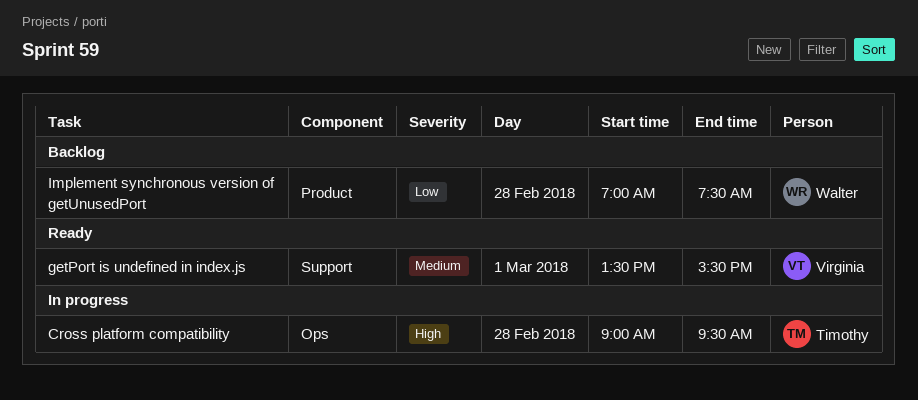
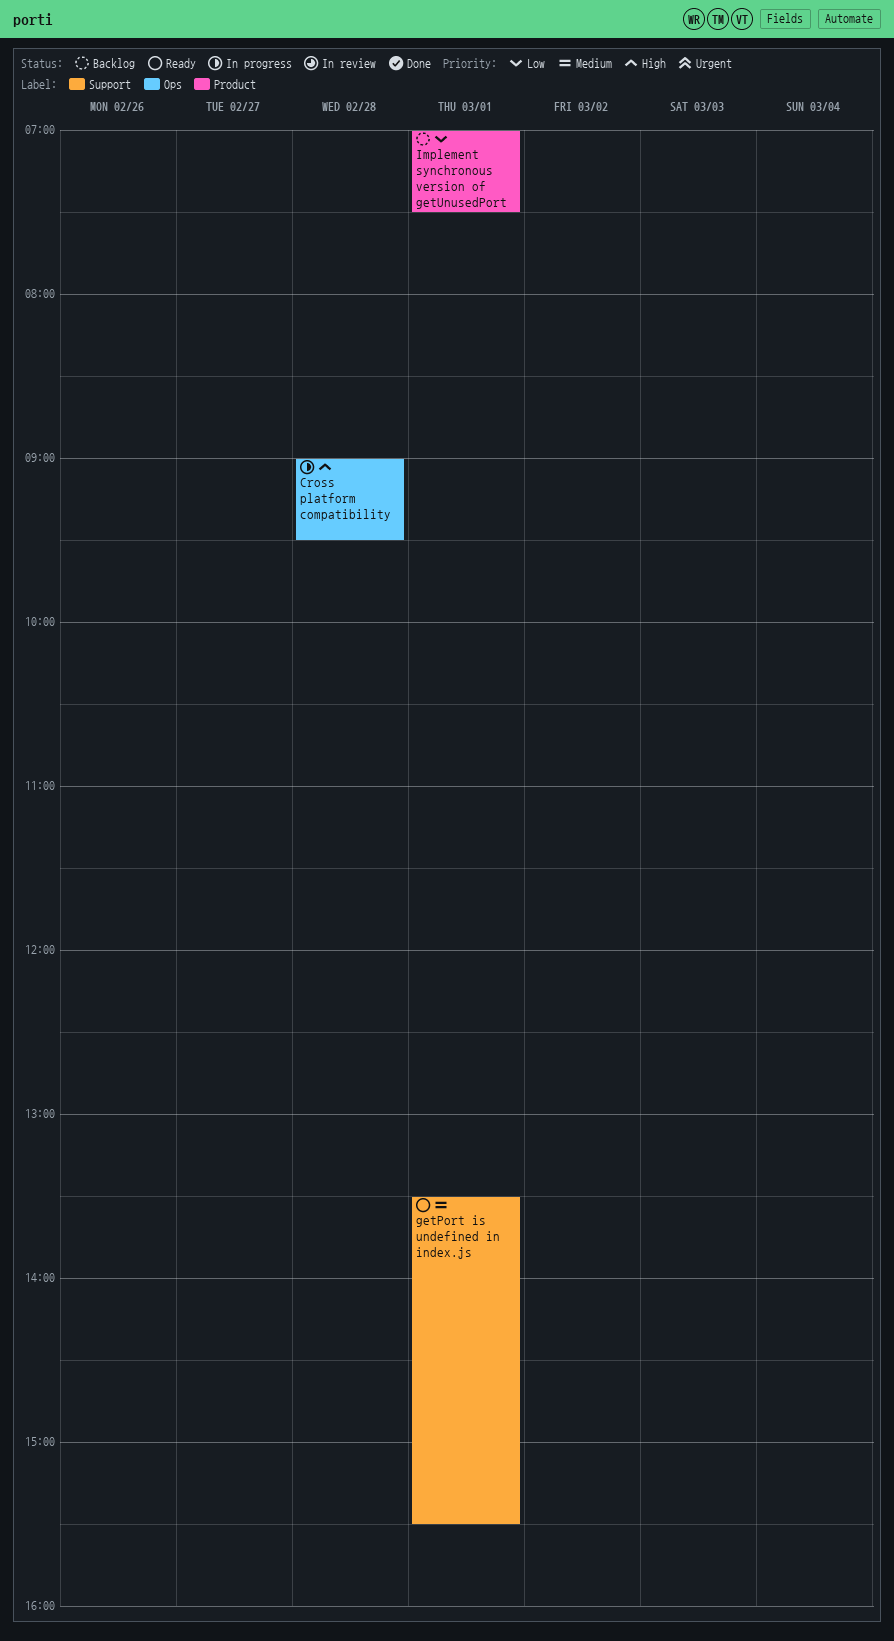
Implement synchronous version of getUnusedPort, day: Feb 28 -> Mar 1

